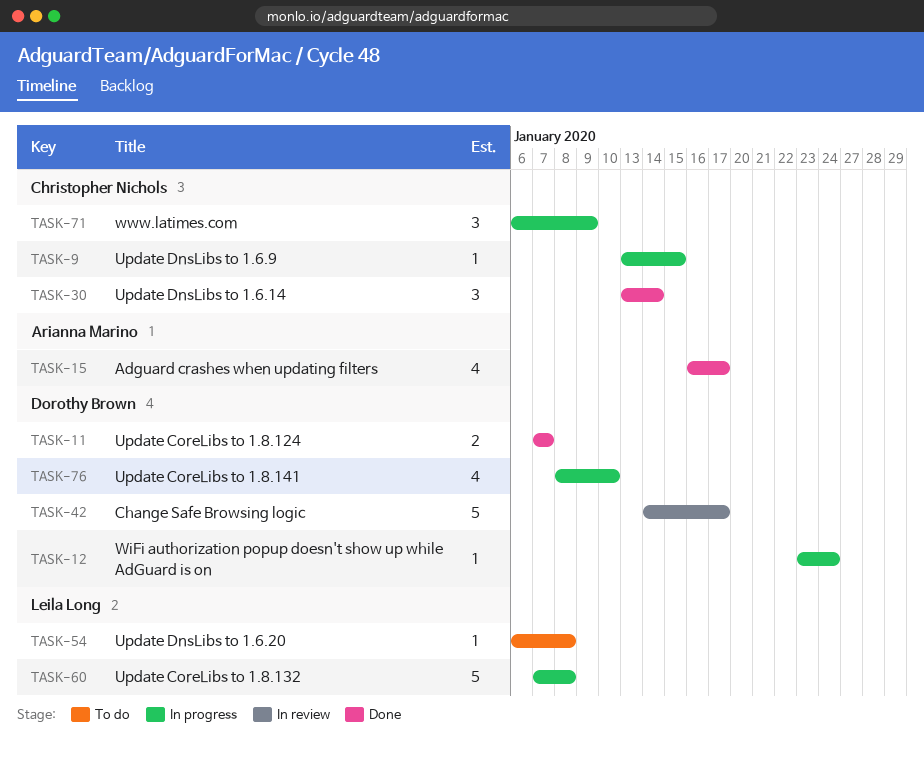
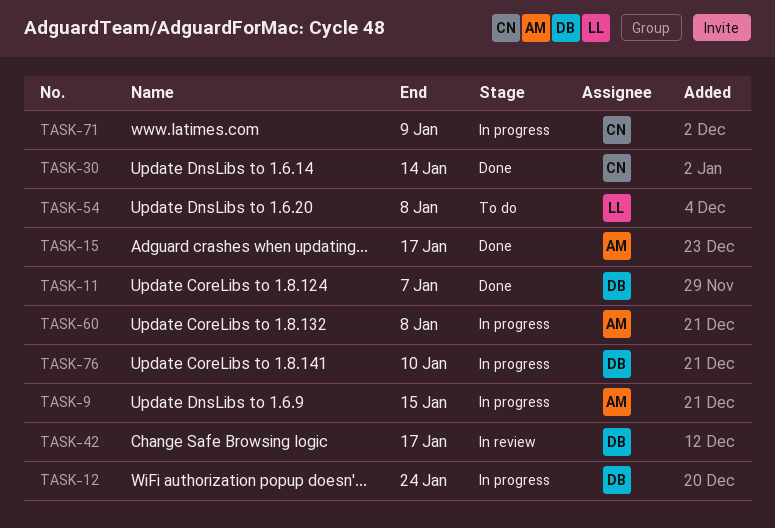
TASK-9, owner: Christopher Nichols -> Arianna Marino
TASK-60, owner: Leila Long -> Arianna Marino

